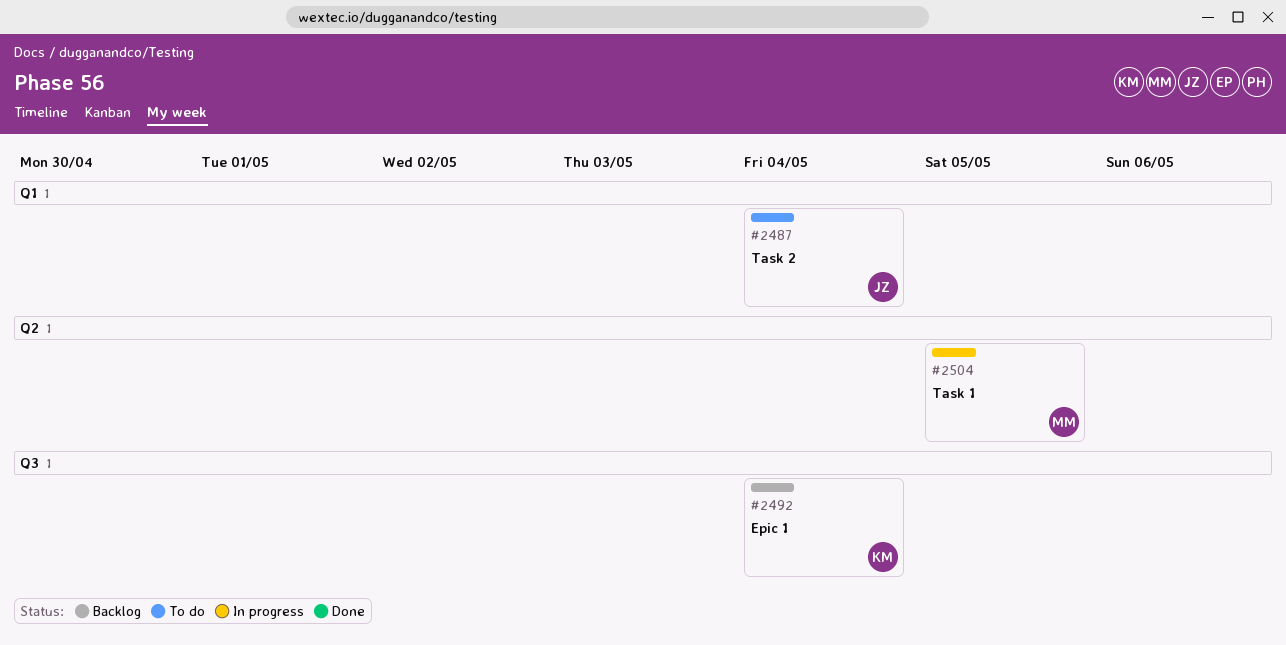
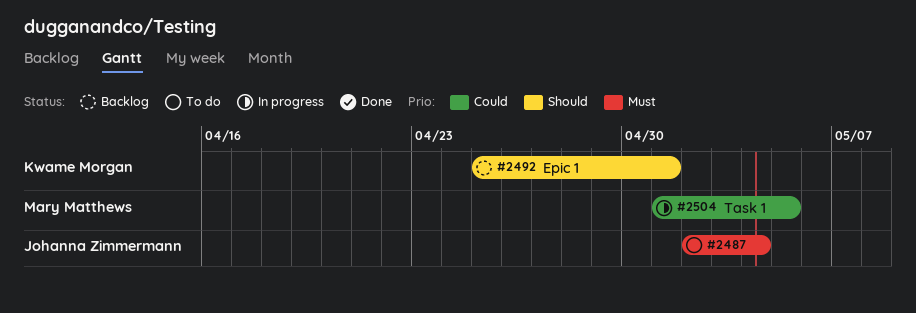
#2492, due: May 4 -> May 1

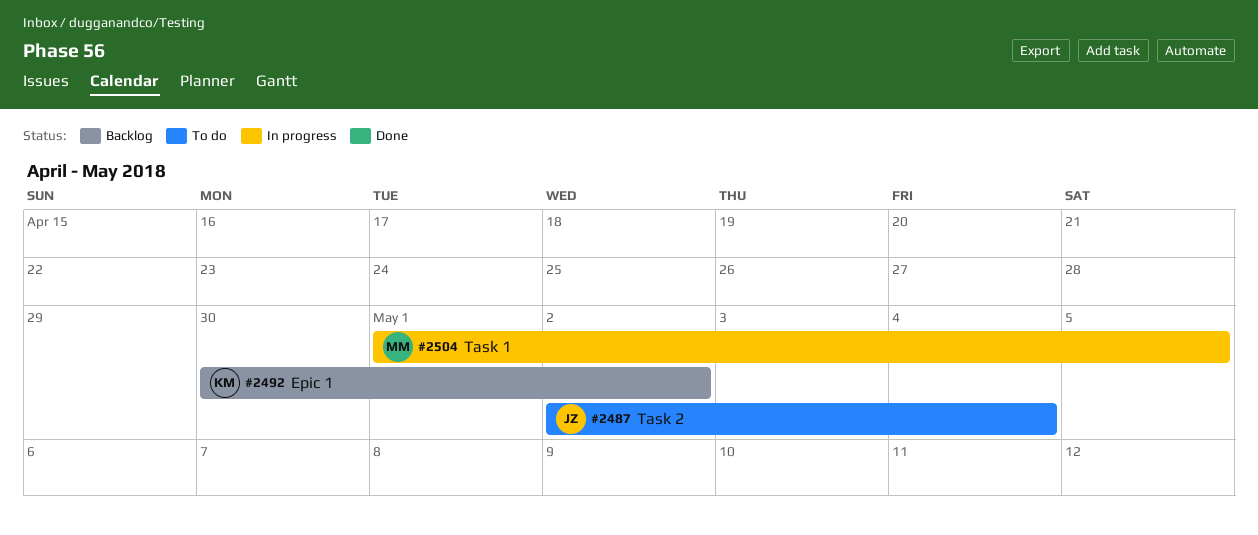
#2492, start: Apr 25 -> Apr 30
#2492, due: May 1 -> May 2

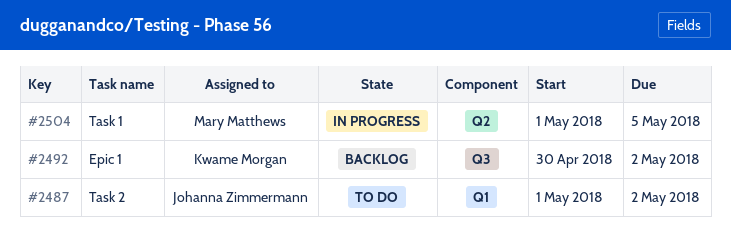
#2487, start: May 2 -> May 1
#2487, due: May 4 -> May 2

